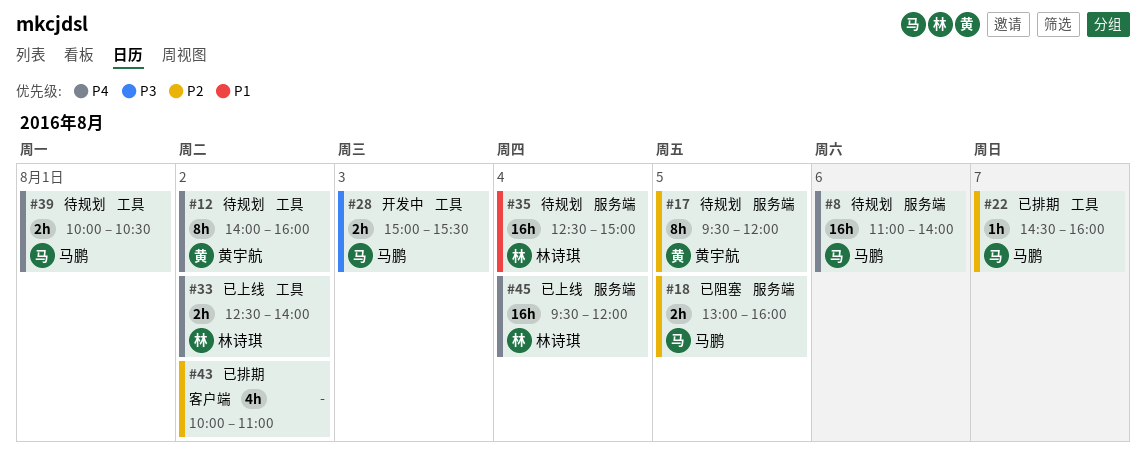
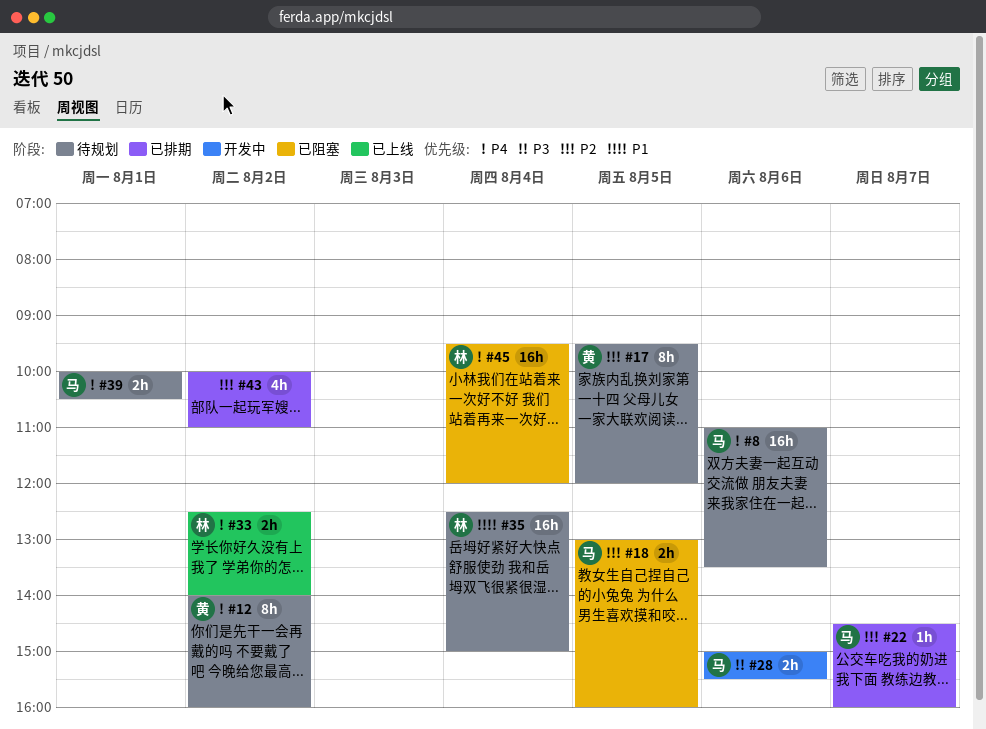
#8, ends: 14:00 -> 13:30
#28, day: Aug 3 -> Aug 6
#45, status: 已上线 -> 已阻塞

